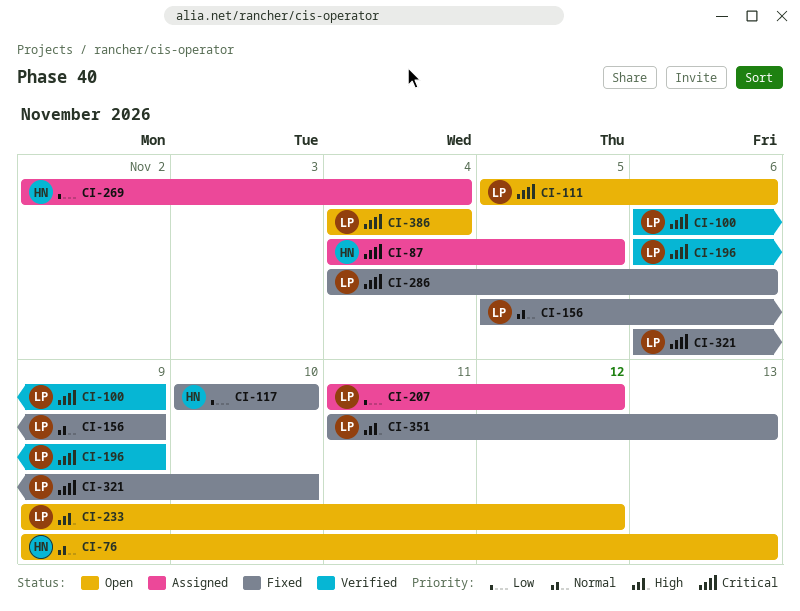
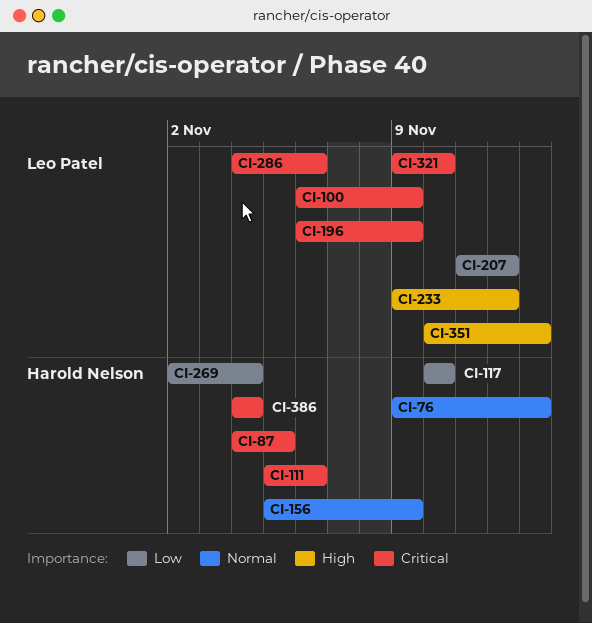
CI-111, owner: Leo Patel -> Harold Nelson
CI-156, owner: Leo Patel -> Harold Nelson
CI-321, start: Nov 6 -> Nov 9
CI-351, start: Nov 11 -> Nov 10
CI-386, owner: Leo Patel -> Harold Nelson

